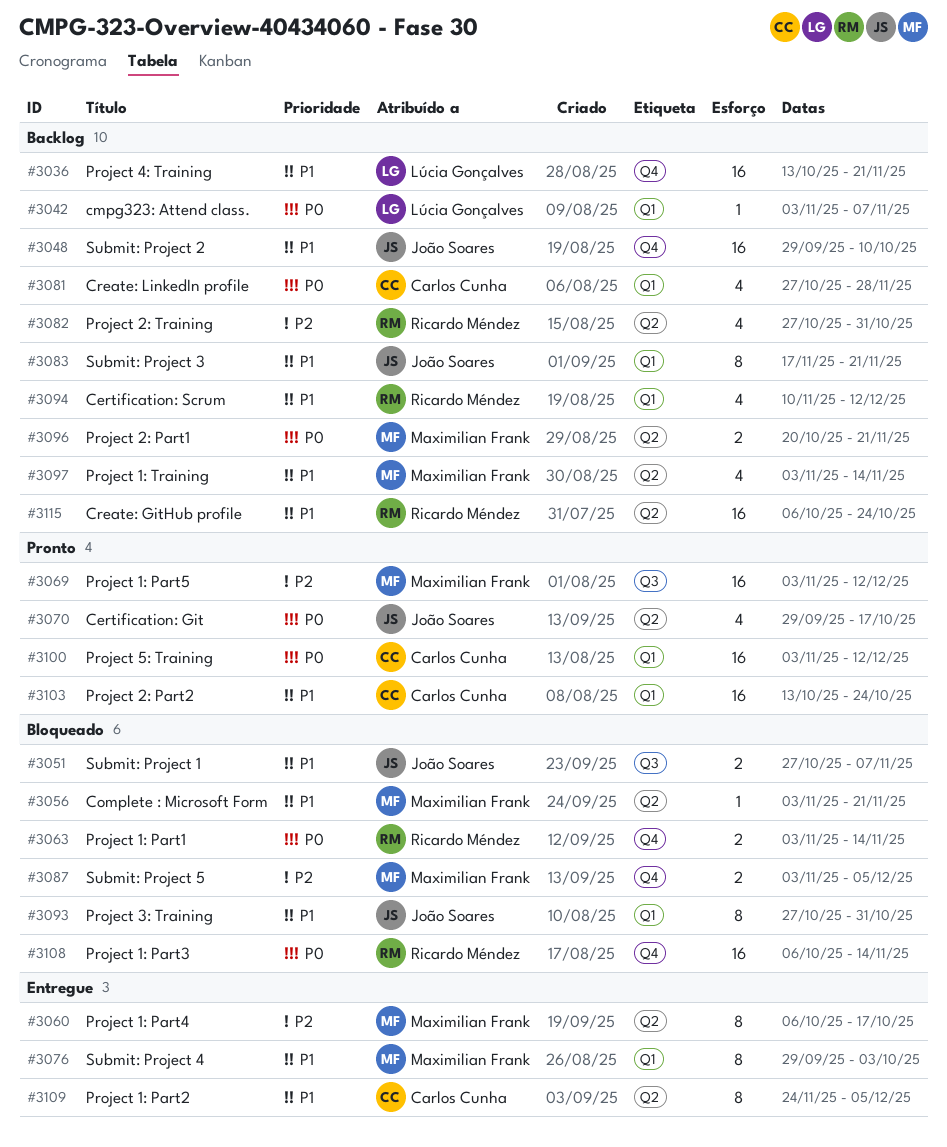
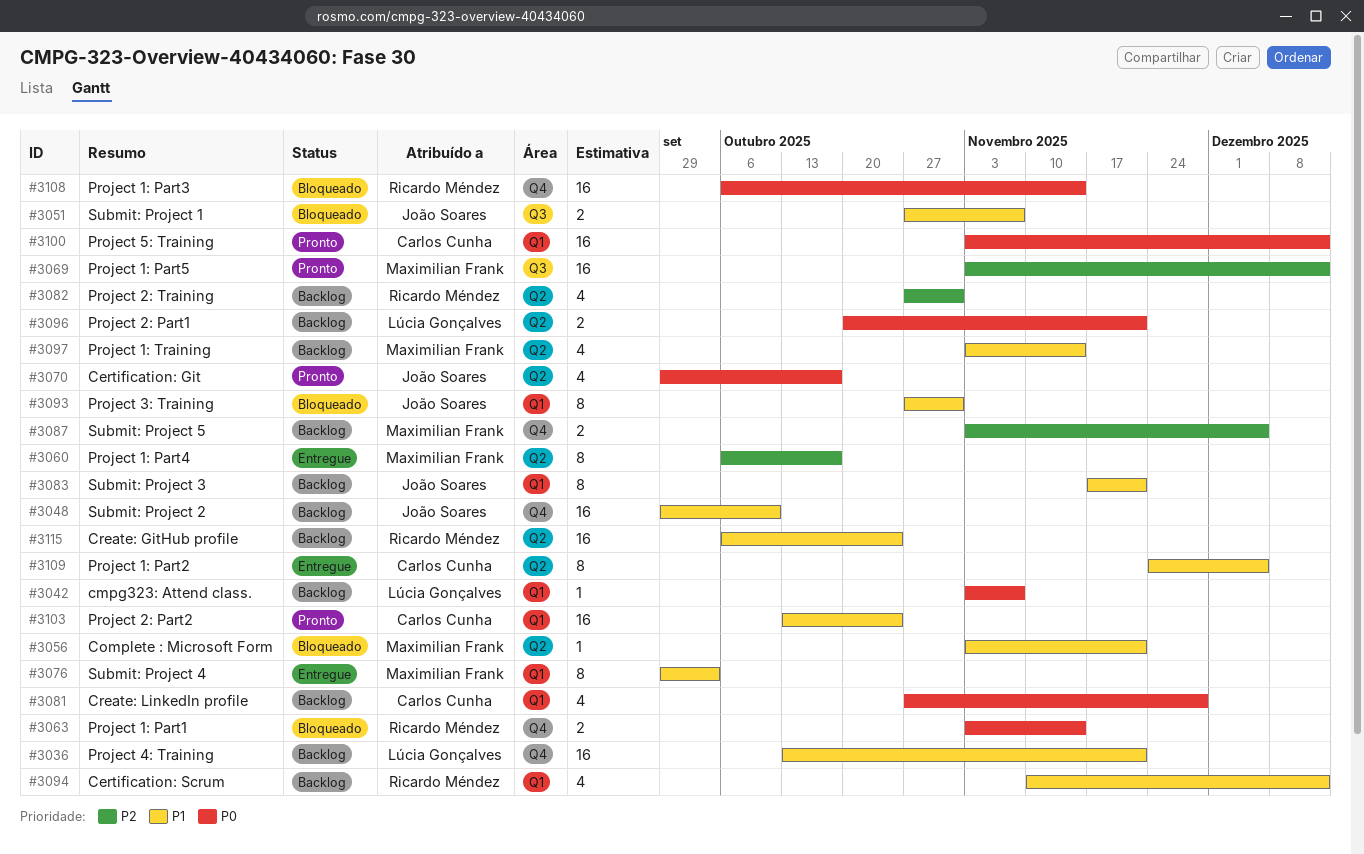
#3087, status: Bloqueado -> Backlog
#3096, owner: Maximilian Frank -> Lúcia Gonçalves

